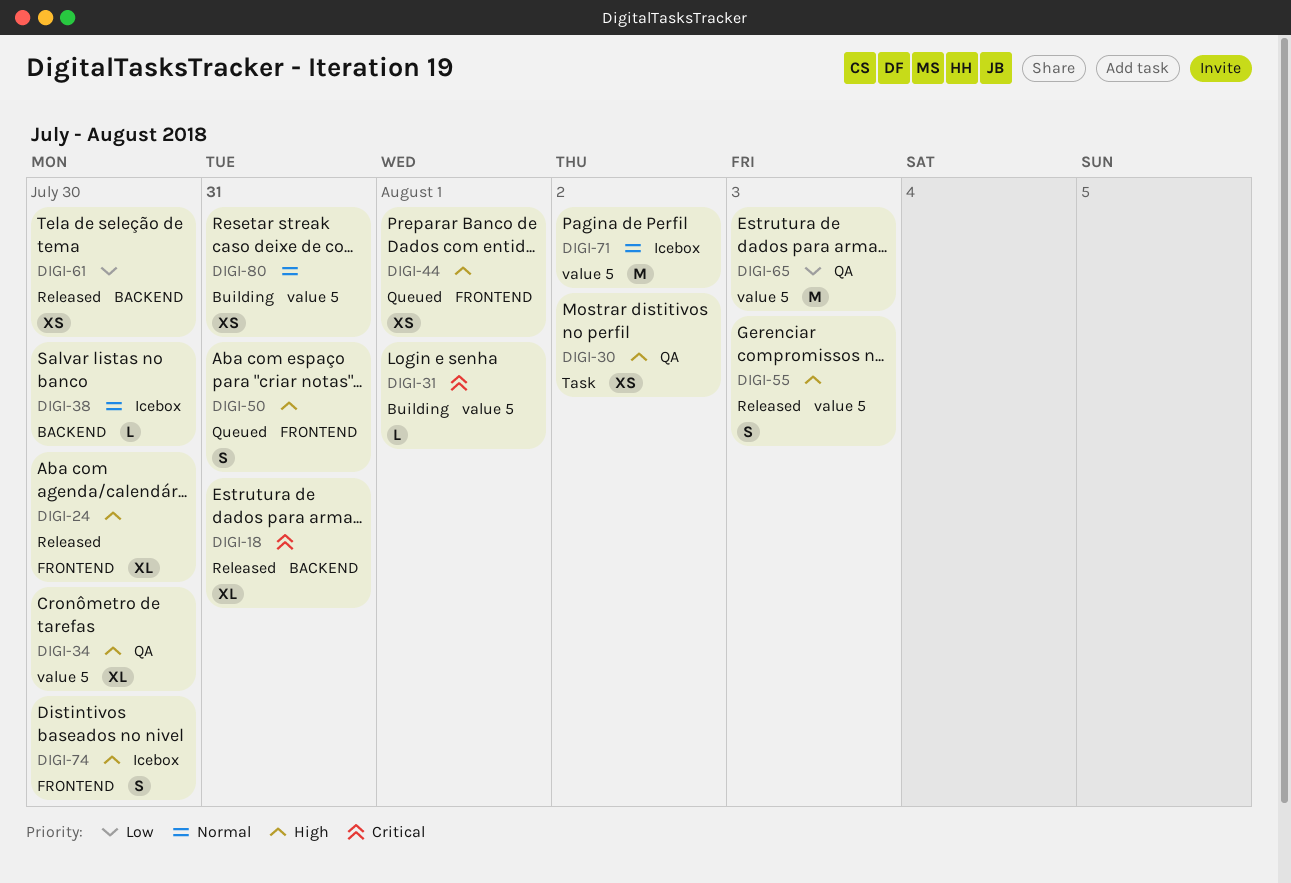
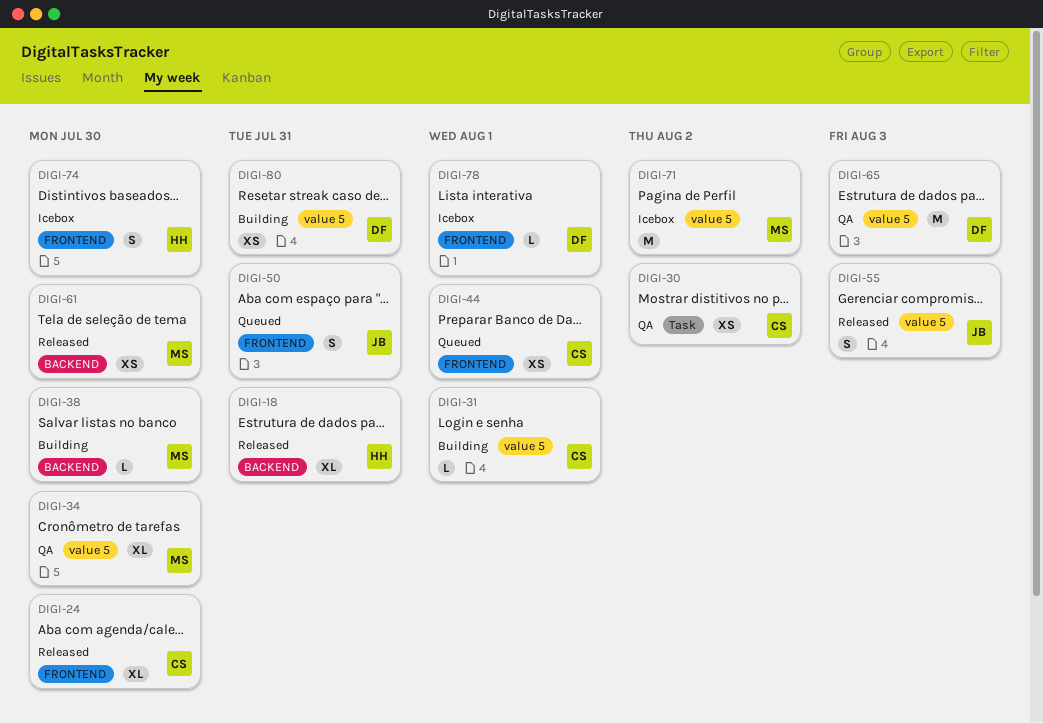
DIGI-38, status: Icebox -> Building
DIGI-78: none -> present

